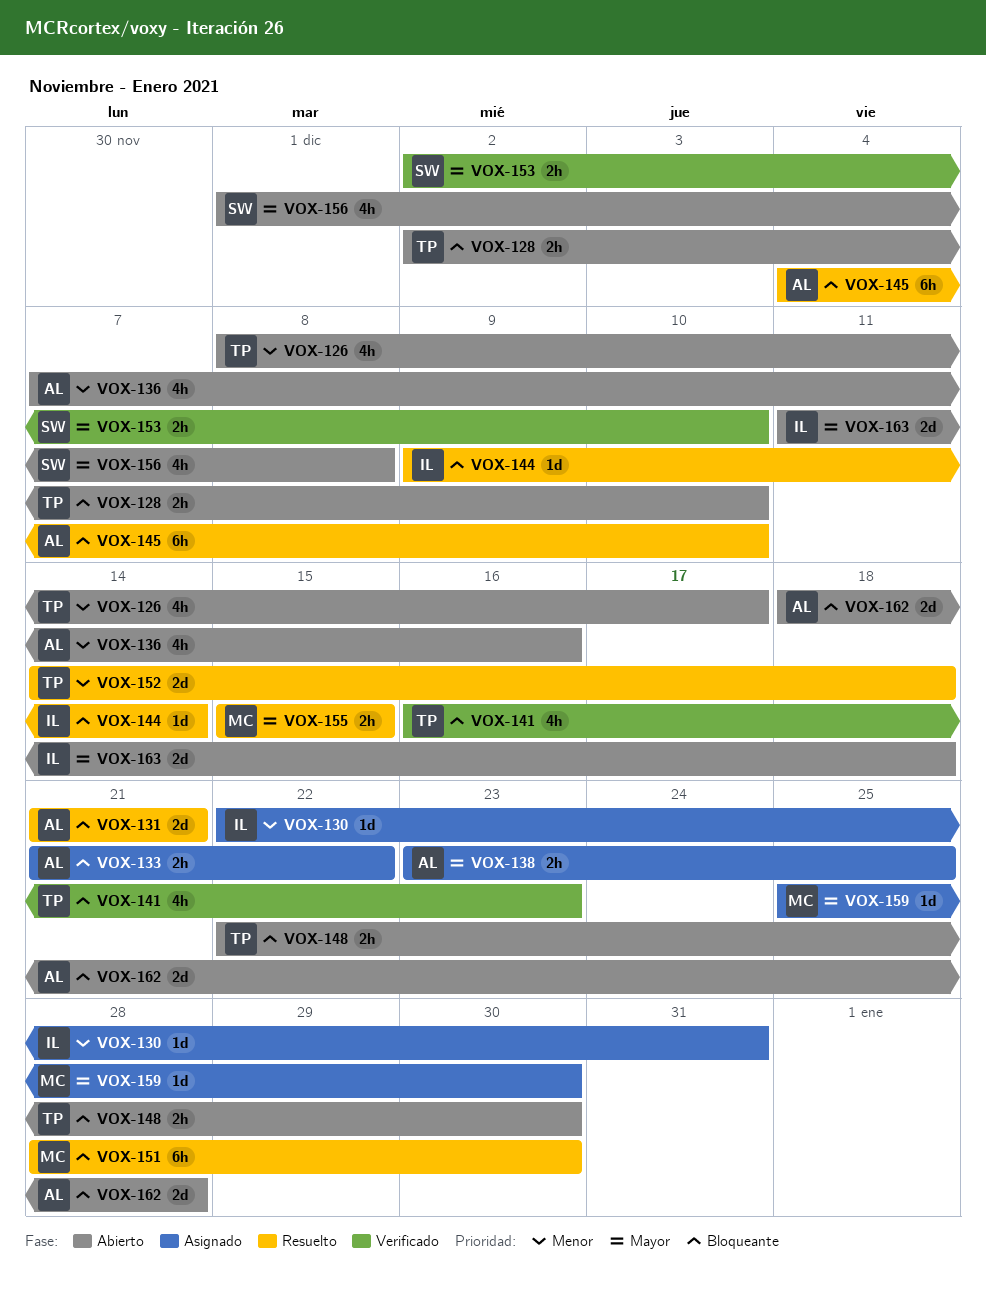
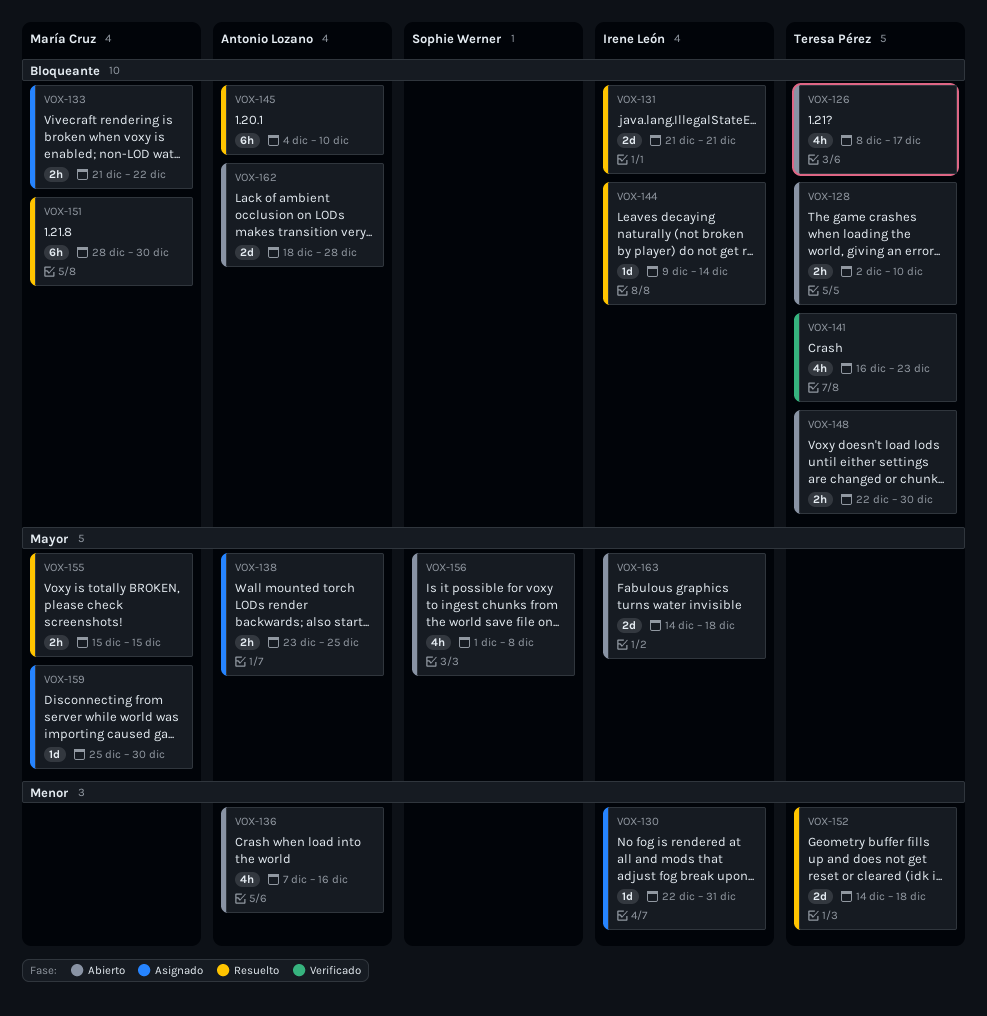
VOX-126, priority: Menor -> Bloqueante
VOX-131, owner: Antonio Lozano -> Irene León
VOX-133, owner: Antonio Lozano -> María Cruz
VOX-153: present -> none
VOX-163, start: Dec 11 -> Dec 14

